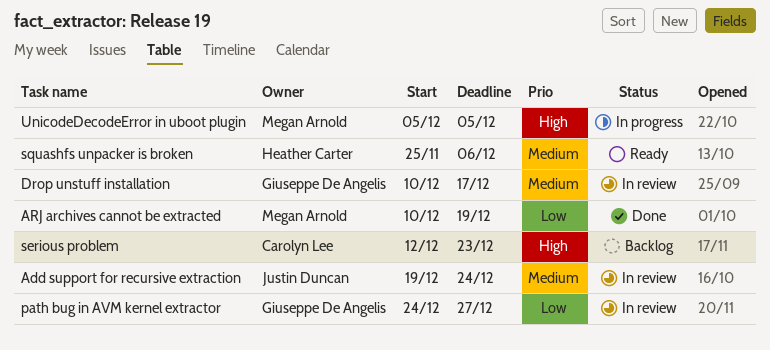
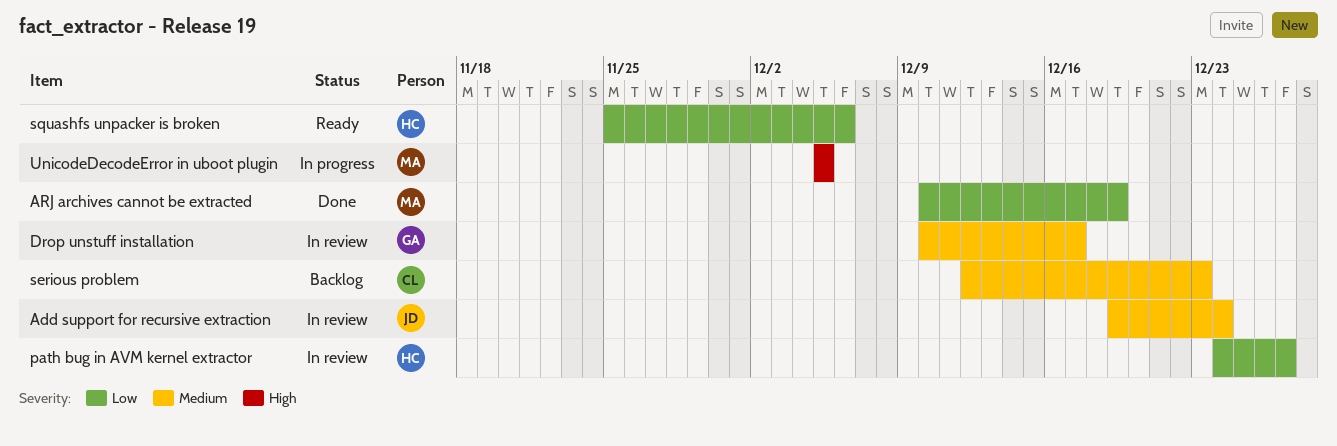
path bug in AVM kernel extractor, owner: Giuseppe De Angelis -> Heather Carter
serious problem, priority: High -> Medium
squashfs unpacker is broken, priority: Medium -> Low

